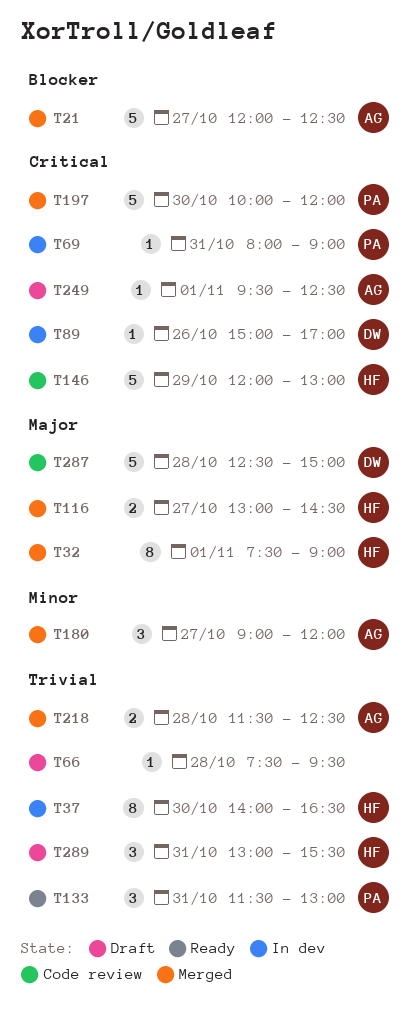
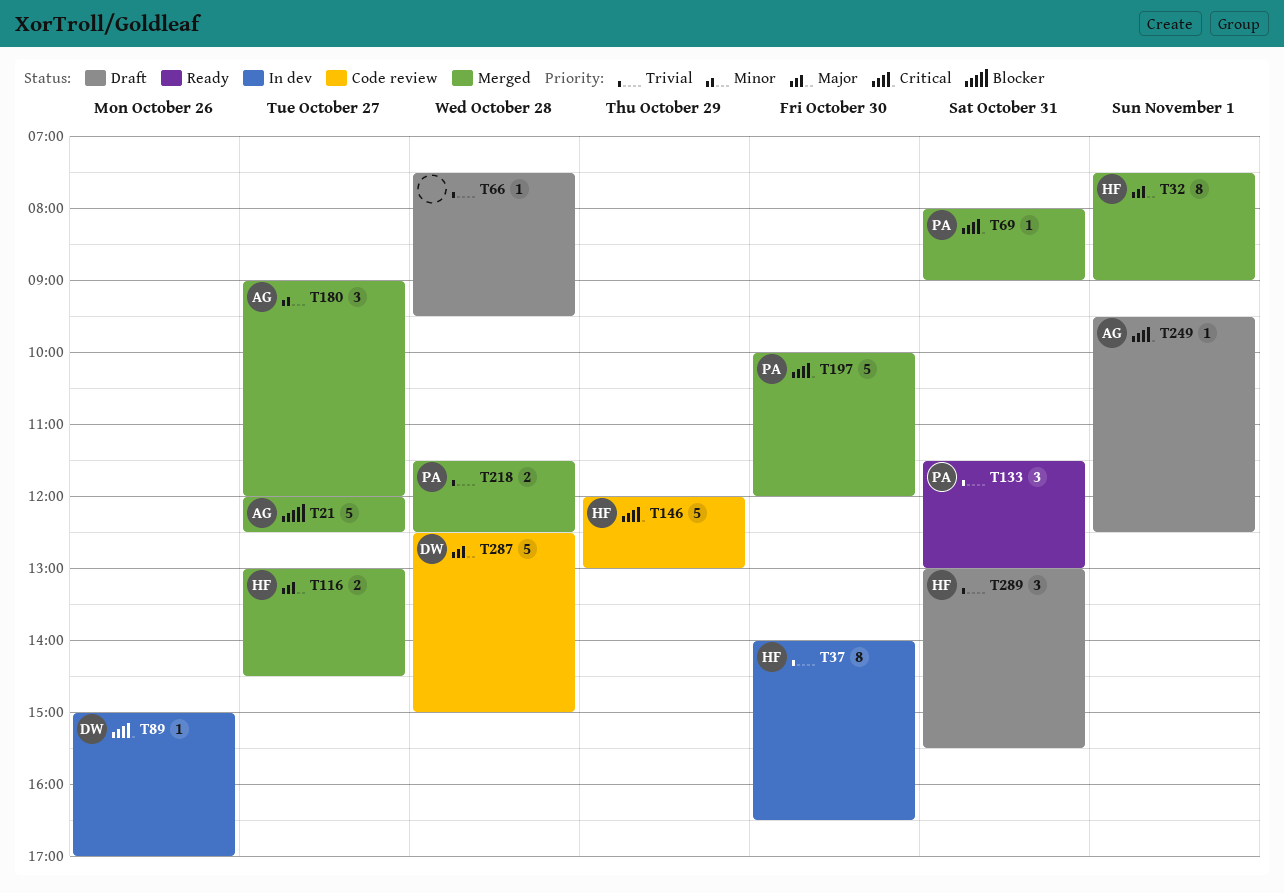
T69, status: In dev -> Merged
T218, owner: AG -> PA

